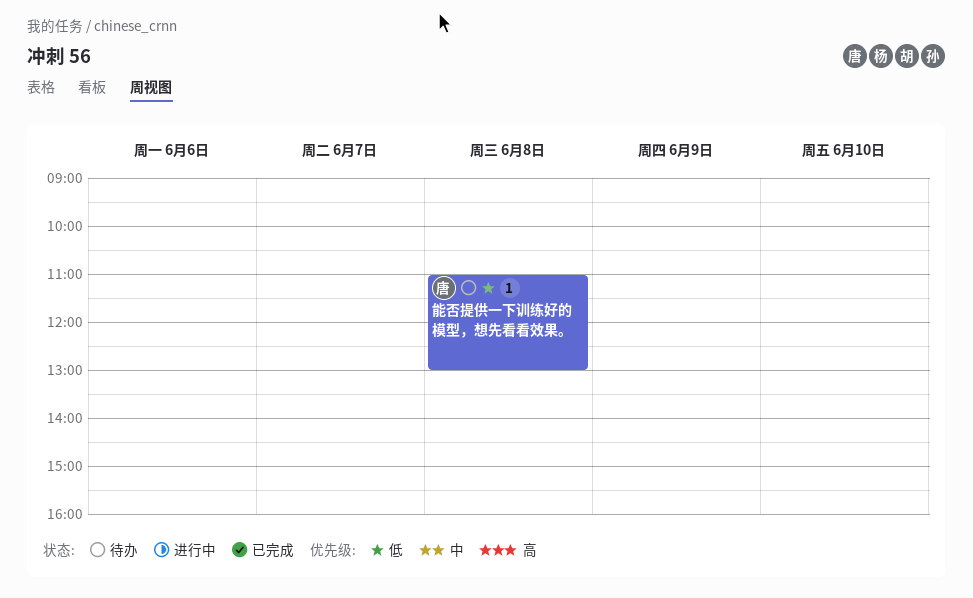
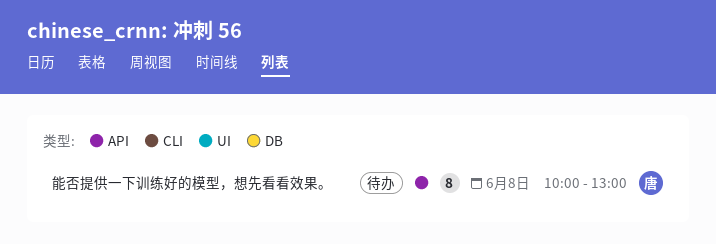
能否提供一下训练好的模型，想先看看效果。, estimate: 1 -> 8
能否提供一下训练好的模型，想先看看效果。, begins: 11:00 -> 10:00

